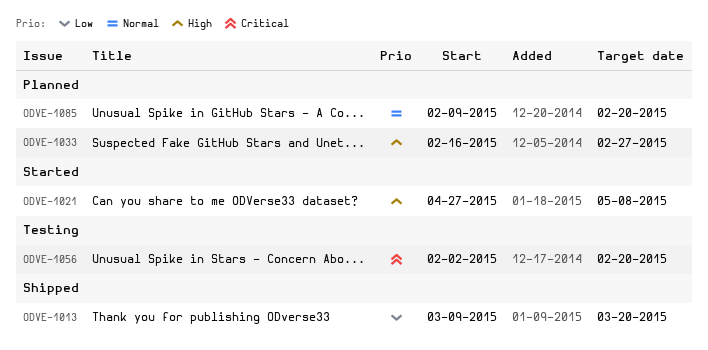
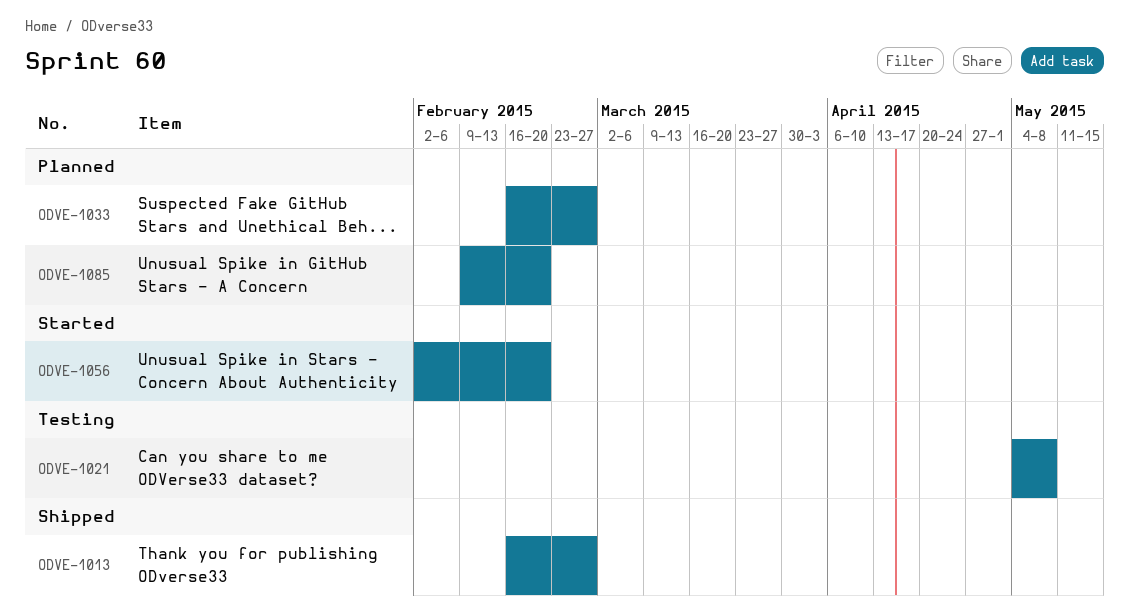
ODVE-1013, start: Mar 9 -> Feb 16
ODVE-1013, due: Mar 20 -> Feb 27
ODVE-1021, status: Started -> Testing
ODVE-1021, start: Apr 27 -> May 4
ODVE-1056, status: Testing -> Started

